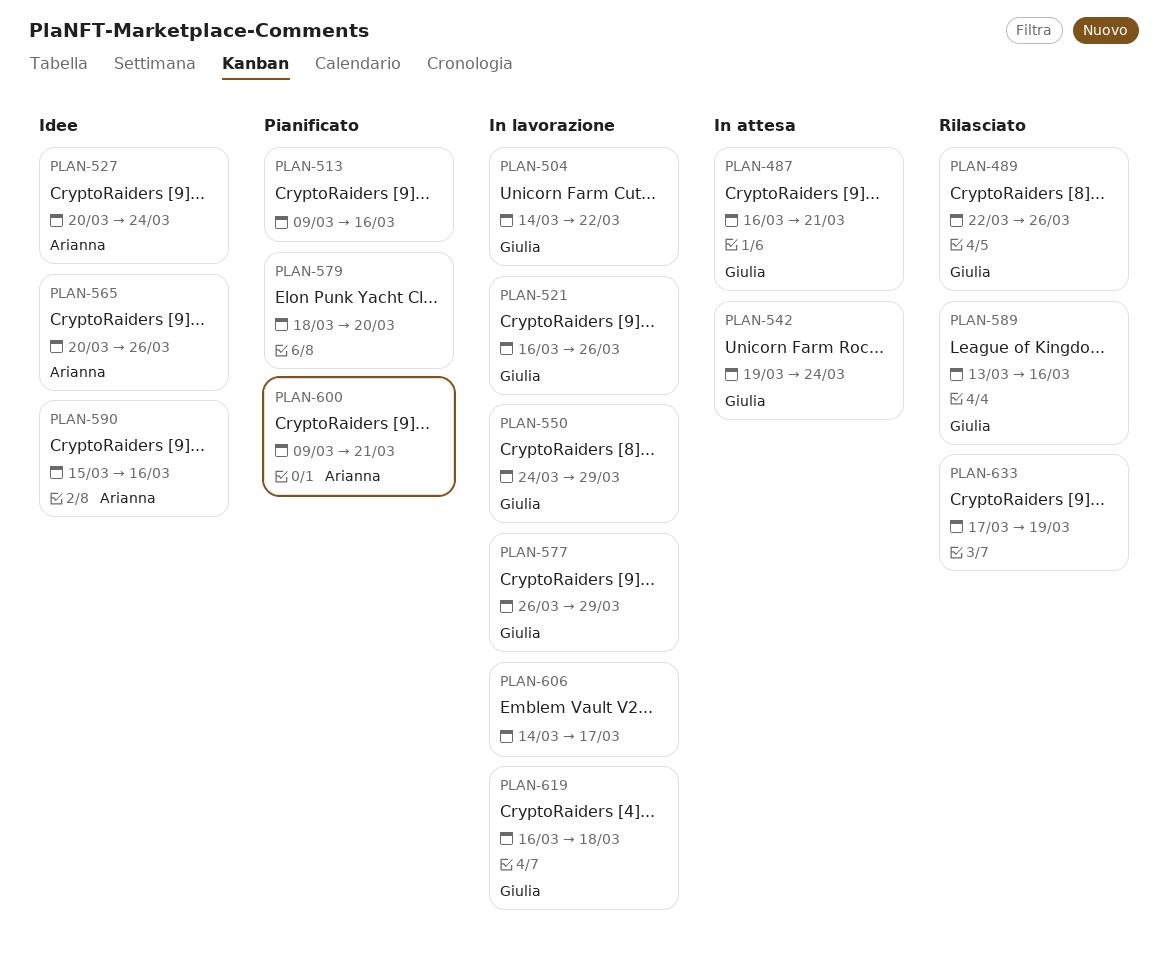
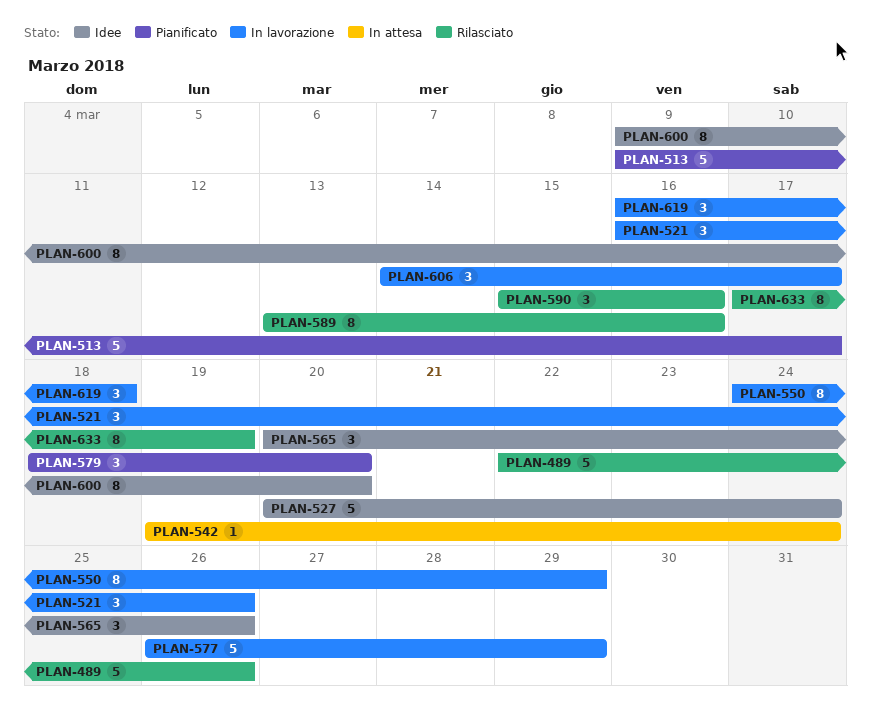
PLAN-487: present -> none
PLAN-504: present -> none
PLAN-513, due: Mar 16 -> Mar 17
PLAN-590, status: Idee -> Rilasciato
PLAN-600, status: Pianificato -> Idee
PLAN-600, due: Mar 21 -> Mar 20

